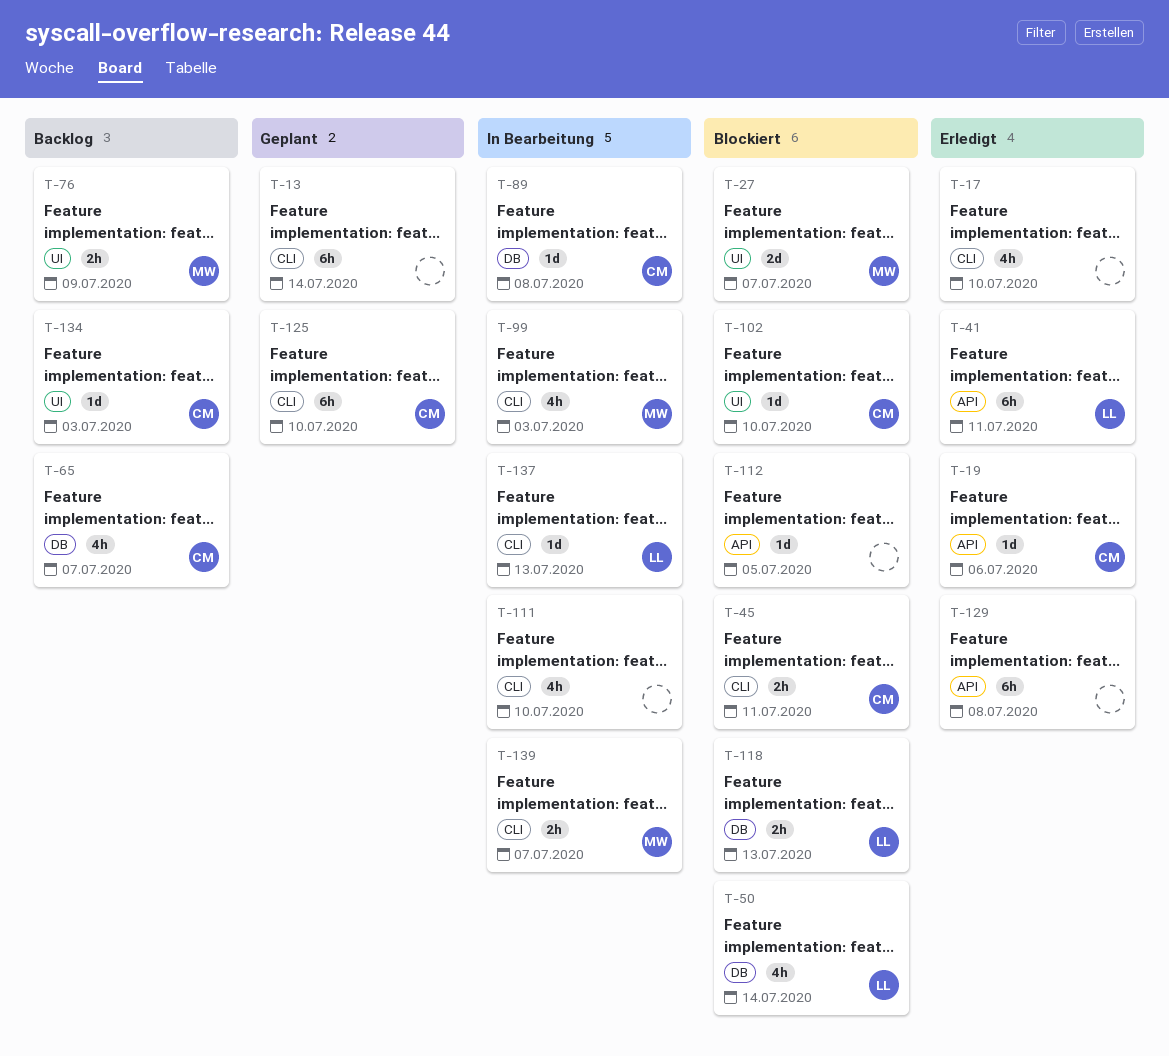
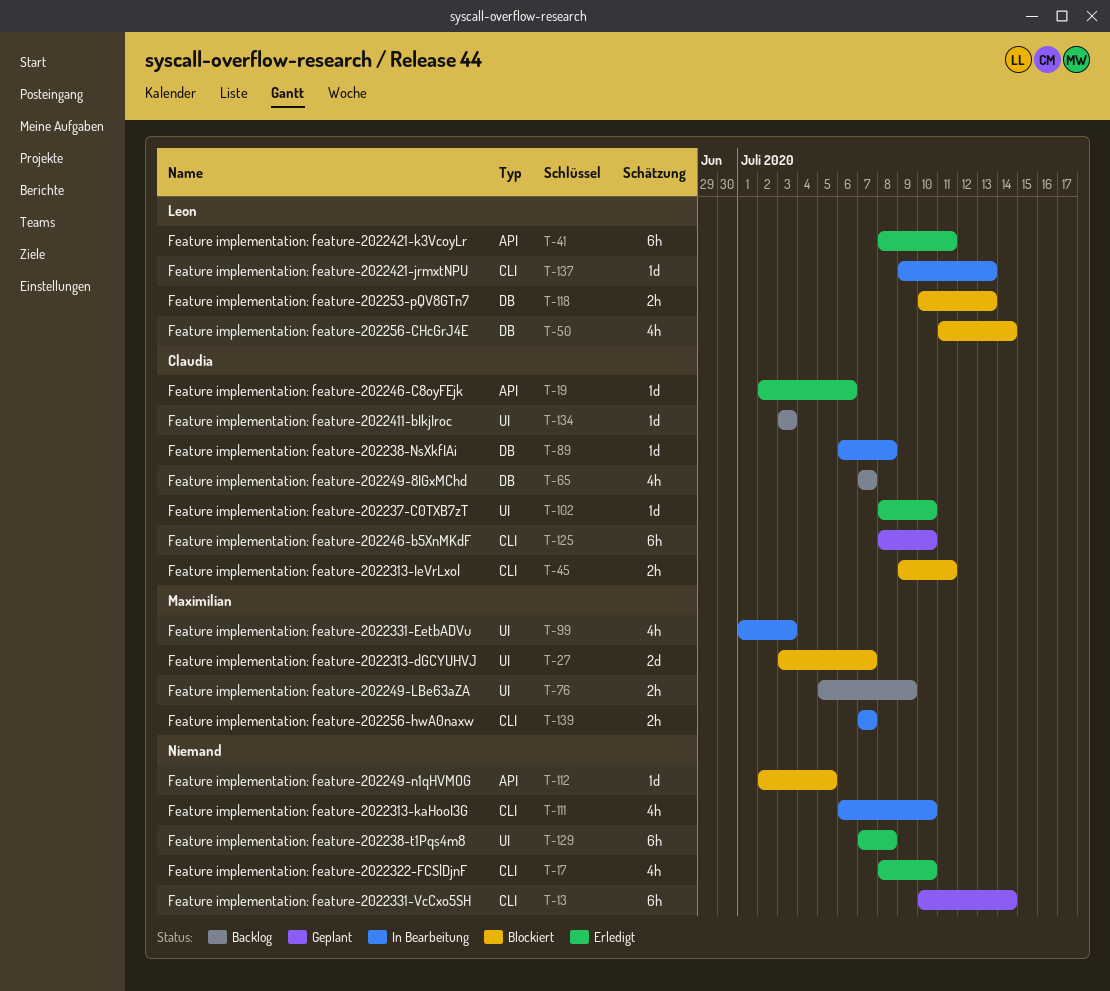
T-99, label: CLI -> UI
T-102, status: Blockiert -> Erledigt
T-129, label: API -> UI

